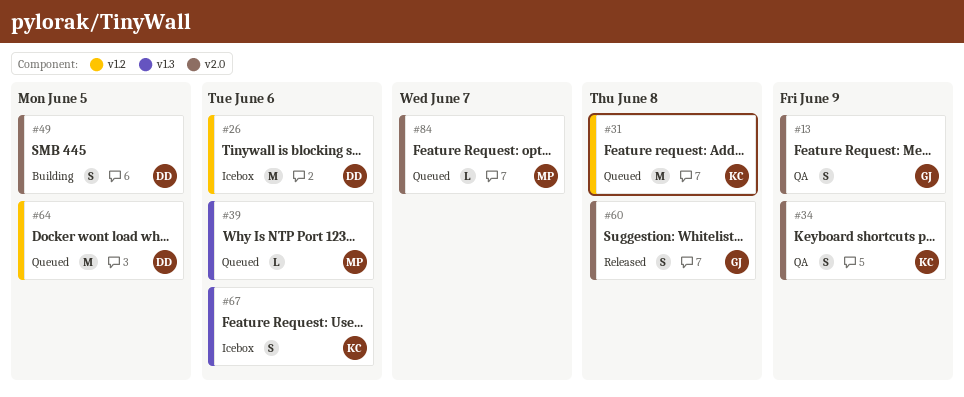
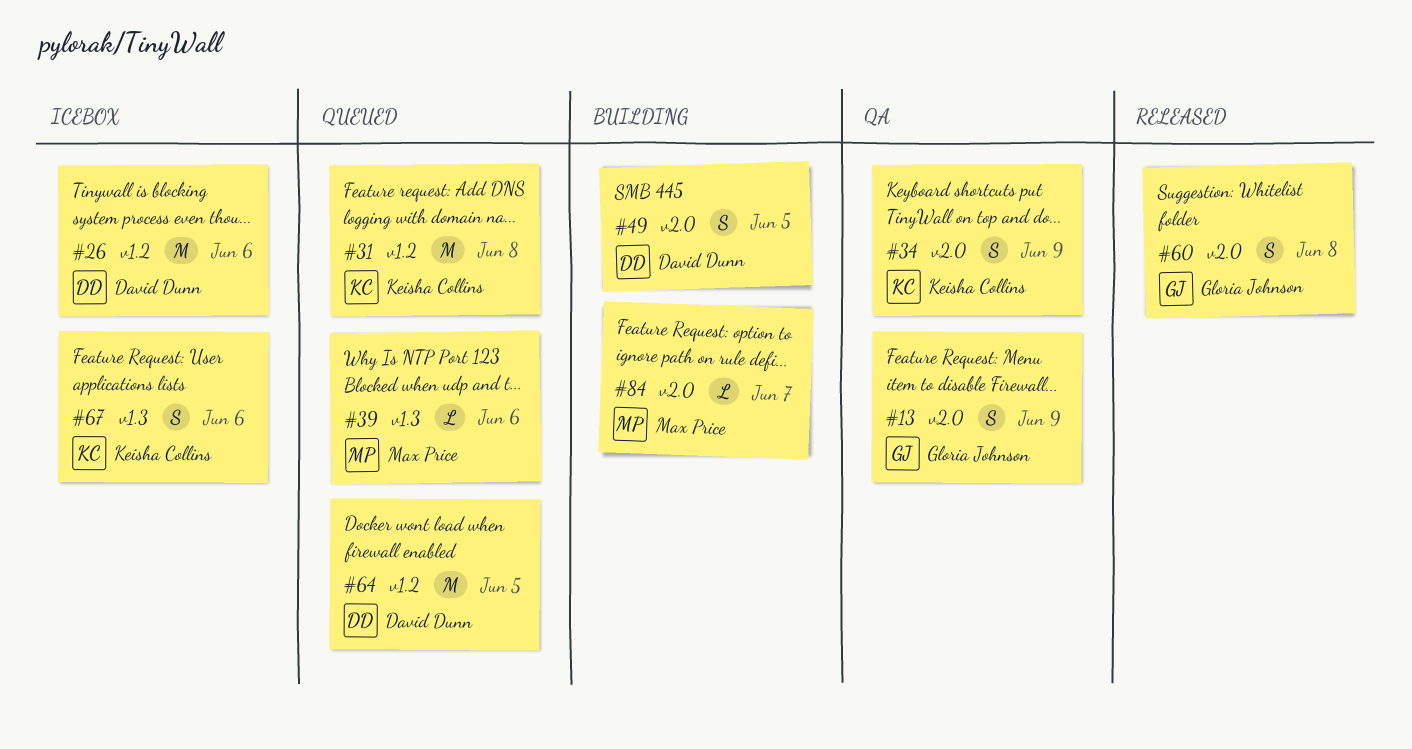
#84, status: Queued -> Building

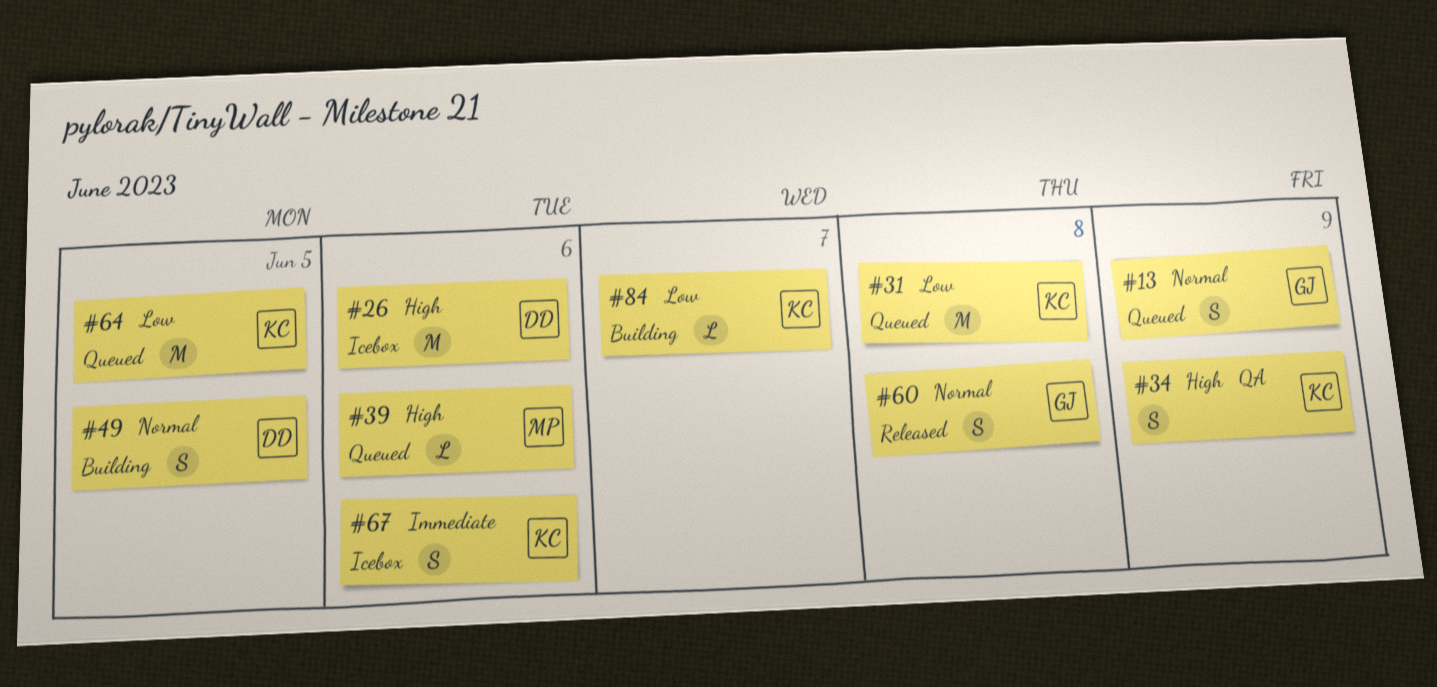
#13, status: QA -> Queued
#64, owner: David Dunn -> Keisha Collins
#84, owner: Max Price -> Keisha Collins

